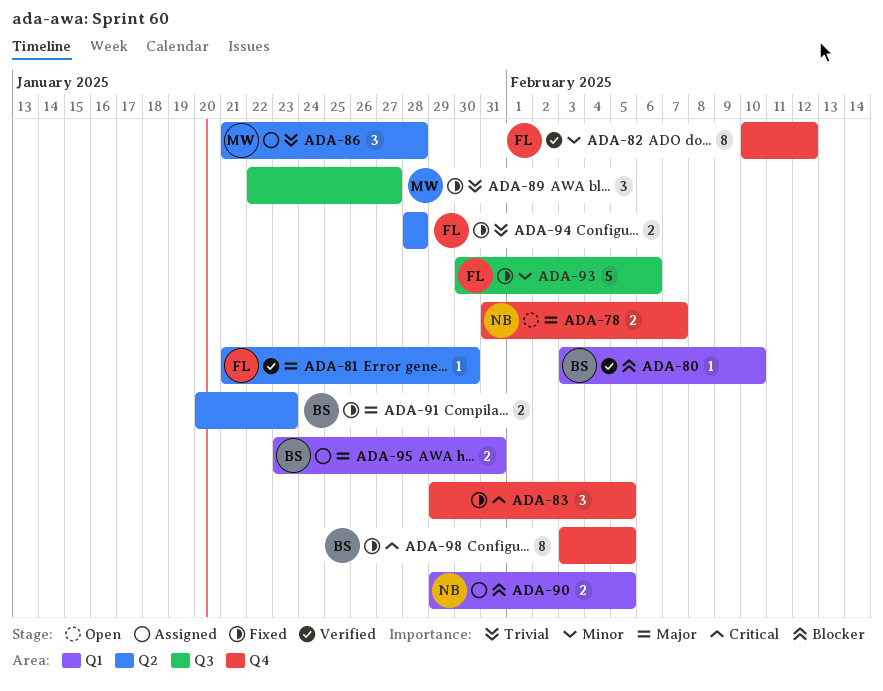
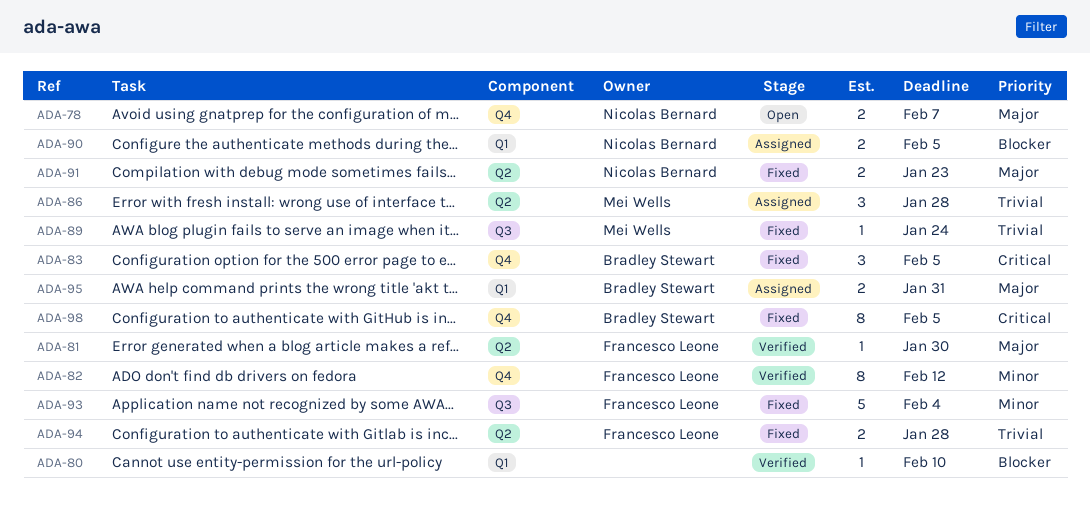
ADA-80, owner: Bradley Stewart -> none
ADA-83, owner: none -> Bradley Stewart
ADA-89, estimate: 3 -> 1
ADA-89, due: Jan 27 -> Jan 24
ADA-91, owner: Bradley Stewart -> Nicolas Bernard
ADA-93, due: Feb 6 -> Feb 4

